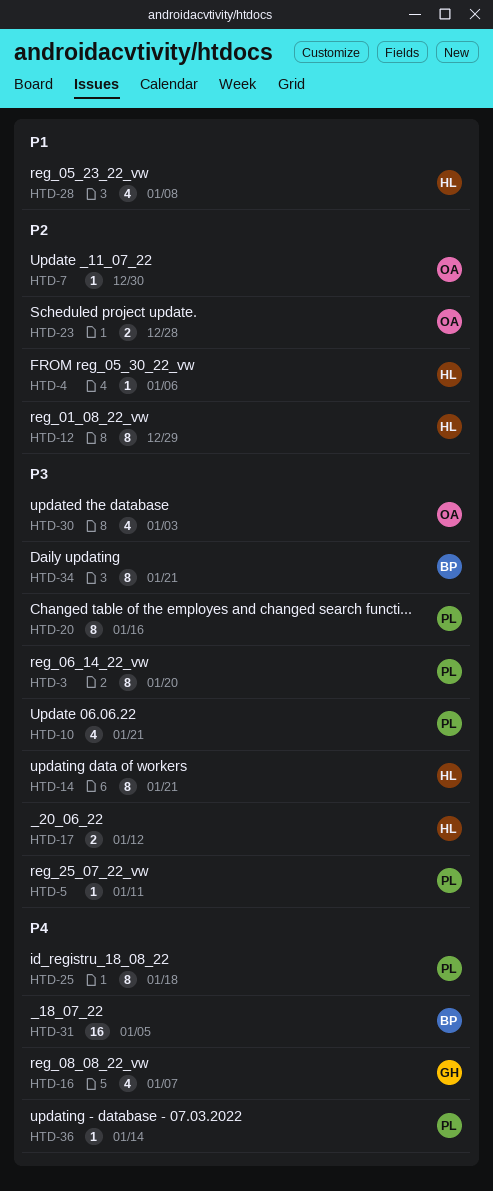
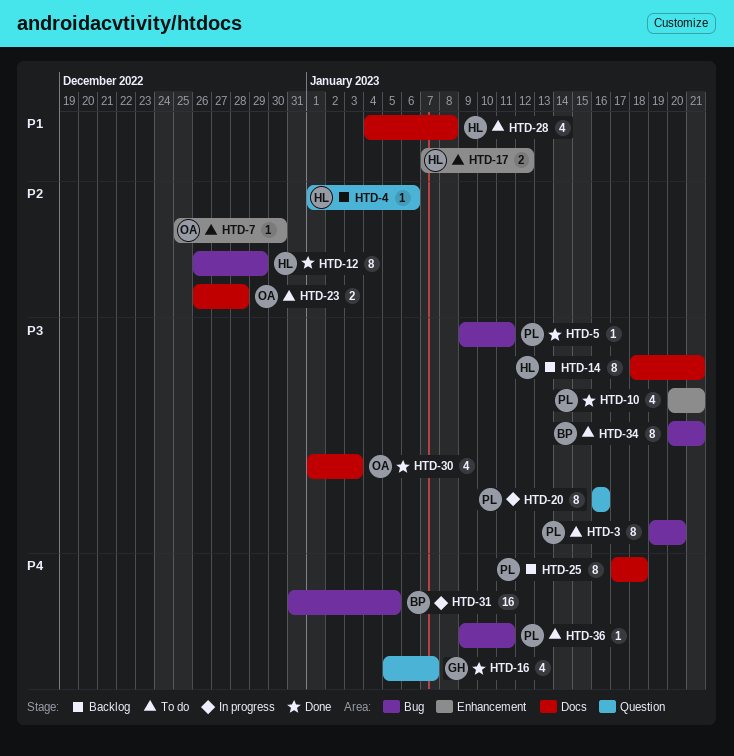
HTD-17, priority: P3 -> P1
HTD-36, due: Jan 14 -> Jan 11

